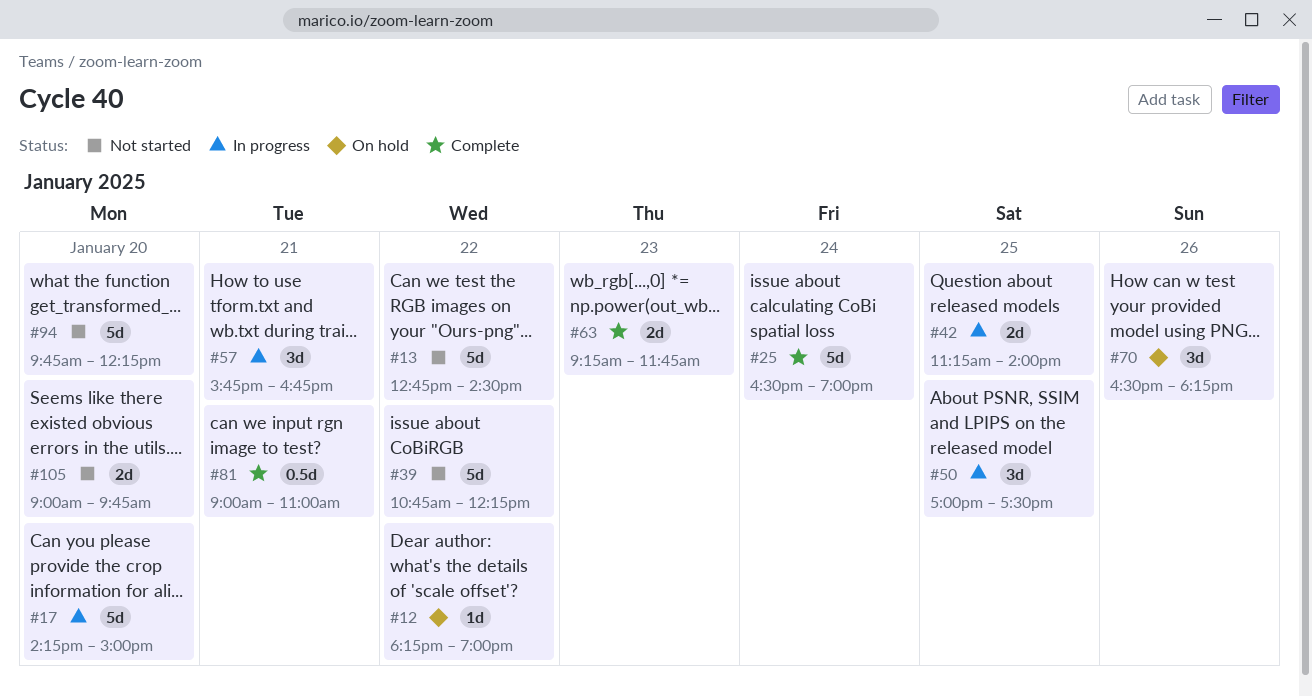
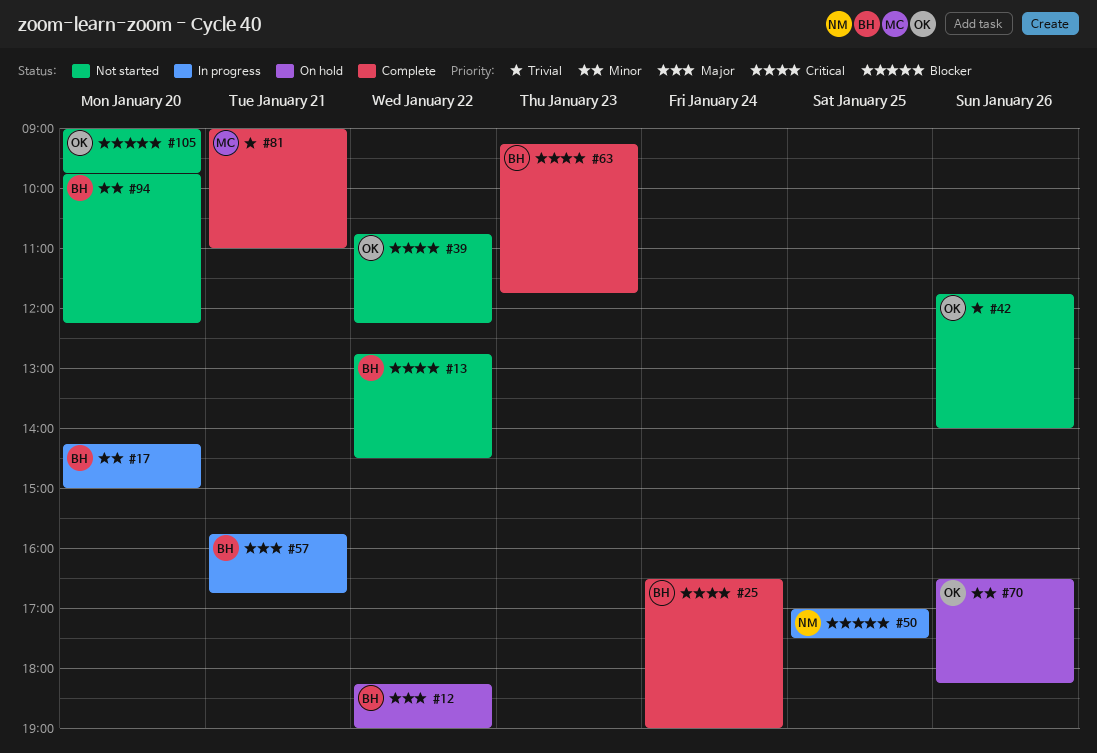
#42, status: In progress -> Not started
#42, day: Jan 25 -> Jan 26
#42, begins: 11:15 -> 11:45

